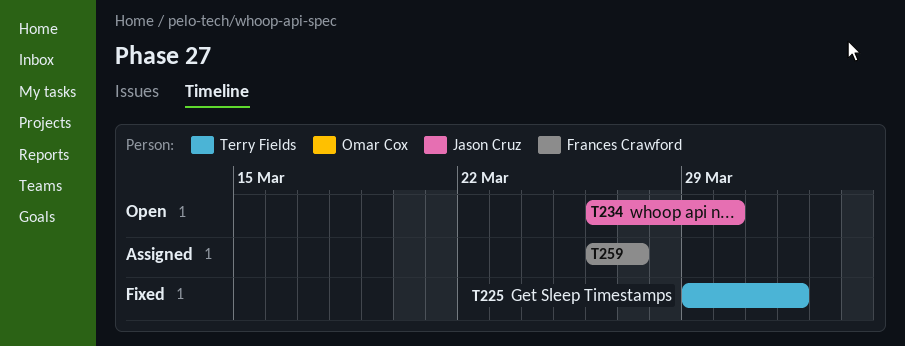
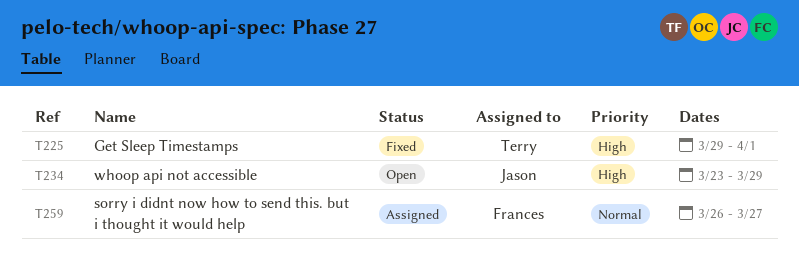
T234, start: Mar 26 -> Mar 23
T234, due: Mar 30 -> Mar 29

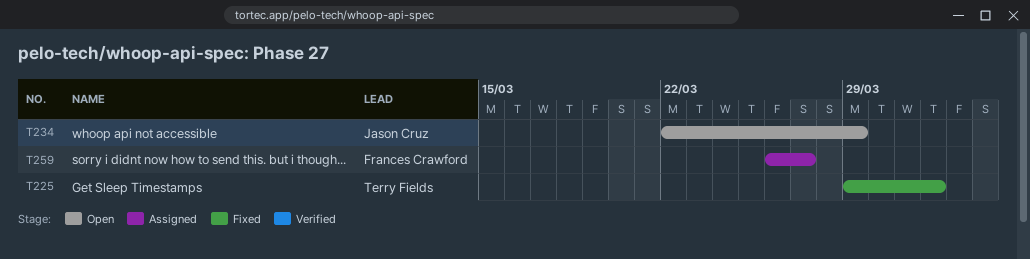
T234, start: Mar 23 -> Mar 22

